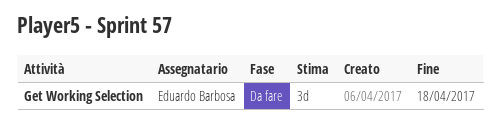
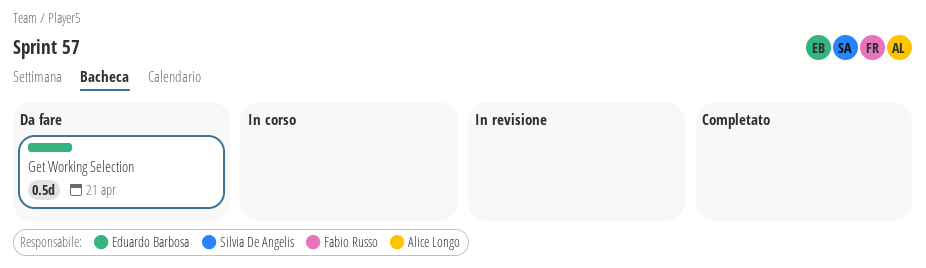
Get Working Selection, estimate: 3d -> 0.5d
Get Working Selection, due: Apr 18 -> Apr 21

